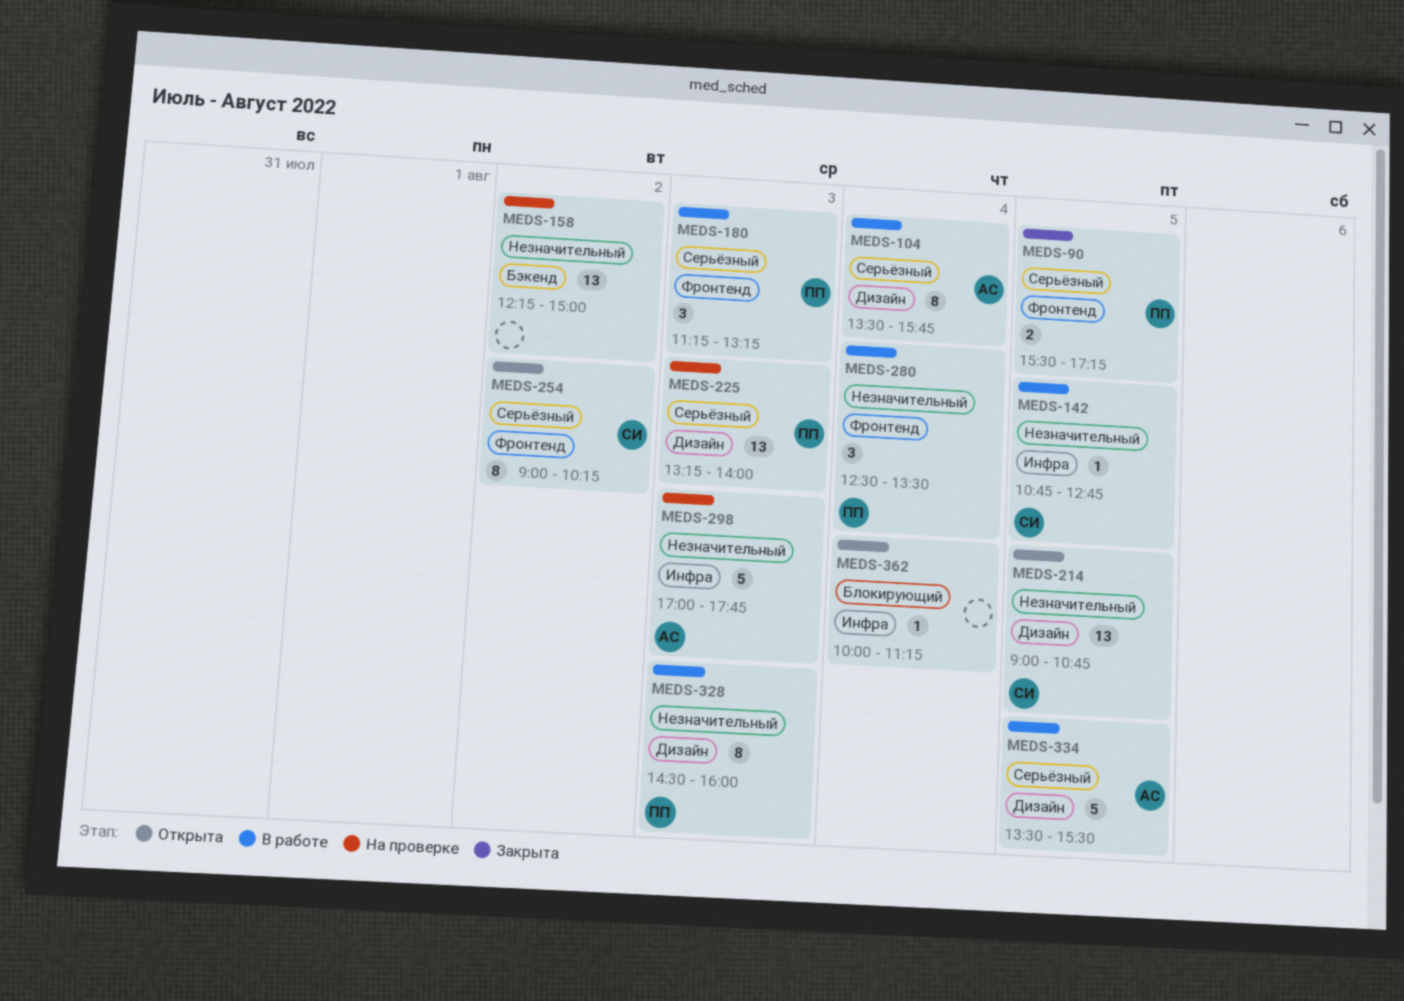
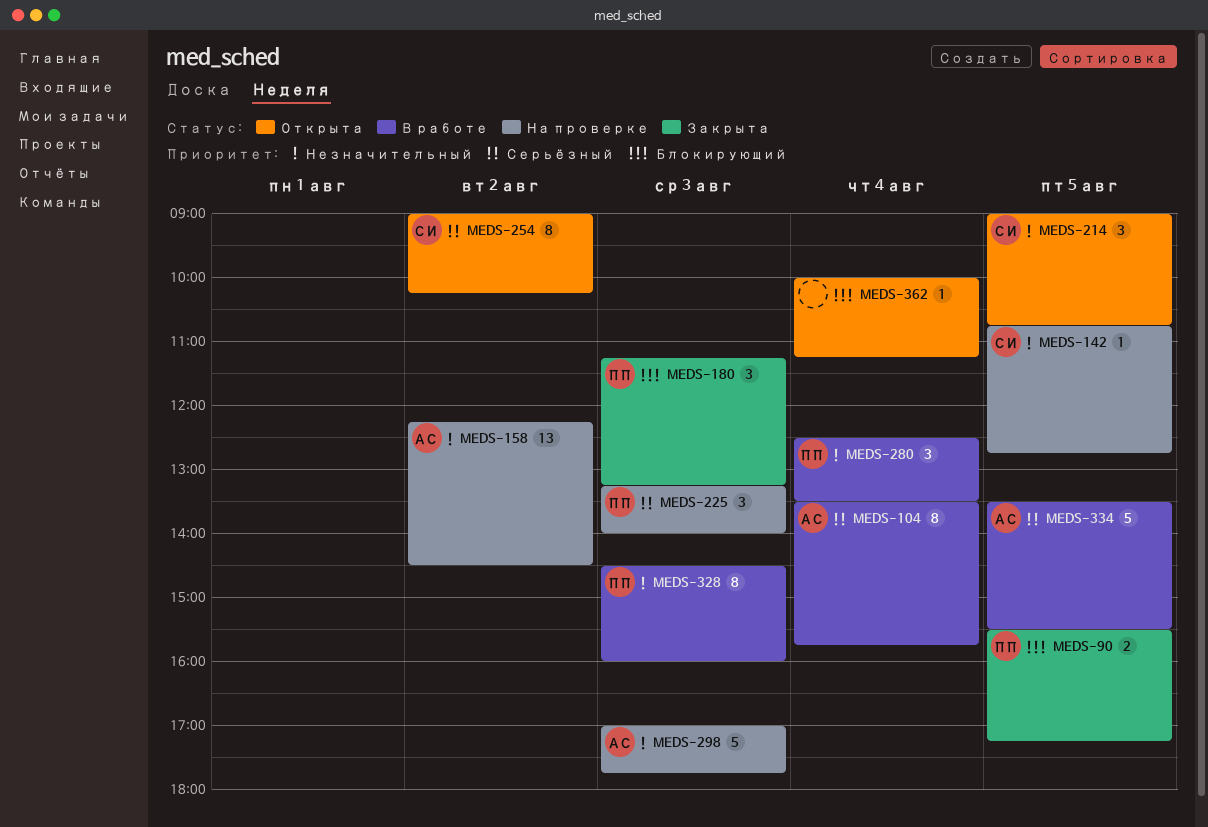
MEDS-90, priority: Серьёзный -> Блокирующий
MEDS-142, status: В работе -> На проверке
MEDS-158, owner: none -> АС
MEDS-158, ends: 15:00 -> 14:30
MEDS-180, status: В работе -> Закрыта
MEDS-180, priority: Серьёзный -> Блокирующий
MEDS-214, estimate: 13 -> 3
MEDS-225, estimate: 13 -> 3

